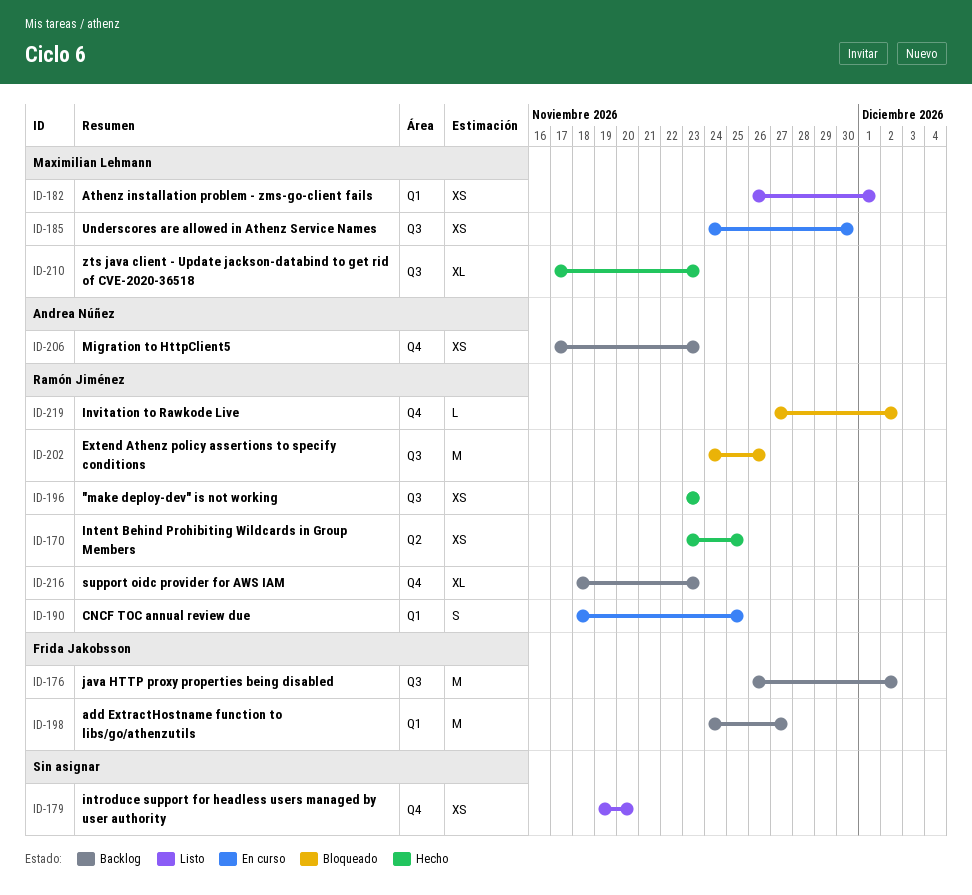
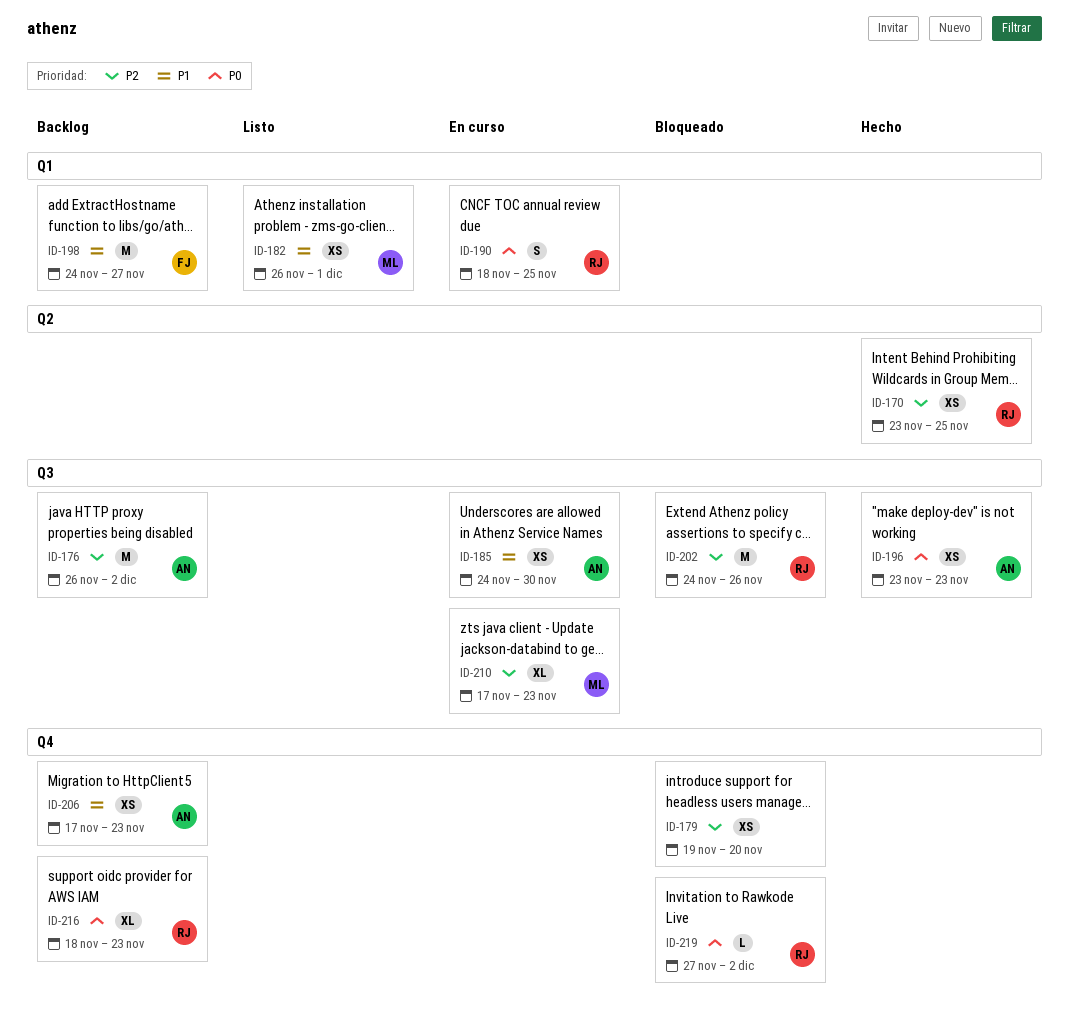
ID-176, owner: Frida Jakobsson -> Andrea Núñez
ID-179, status: Listo -> Bloqueado
ID-185, owner: Maximilian Lehmann -> Andrea Núñez
ID-196, owner: Ramón Jiménez -> Andrea Núñez
ID-210, status: Hecho -> En curso

